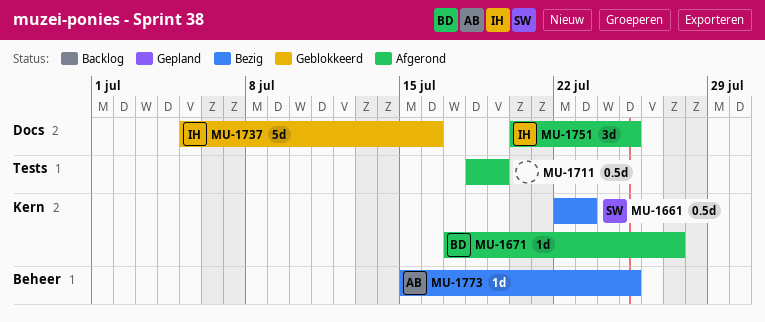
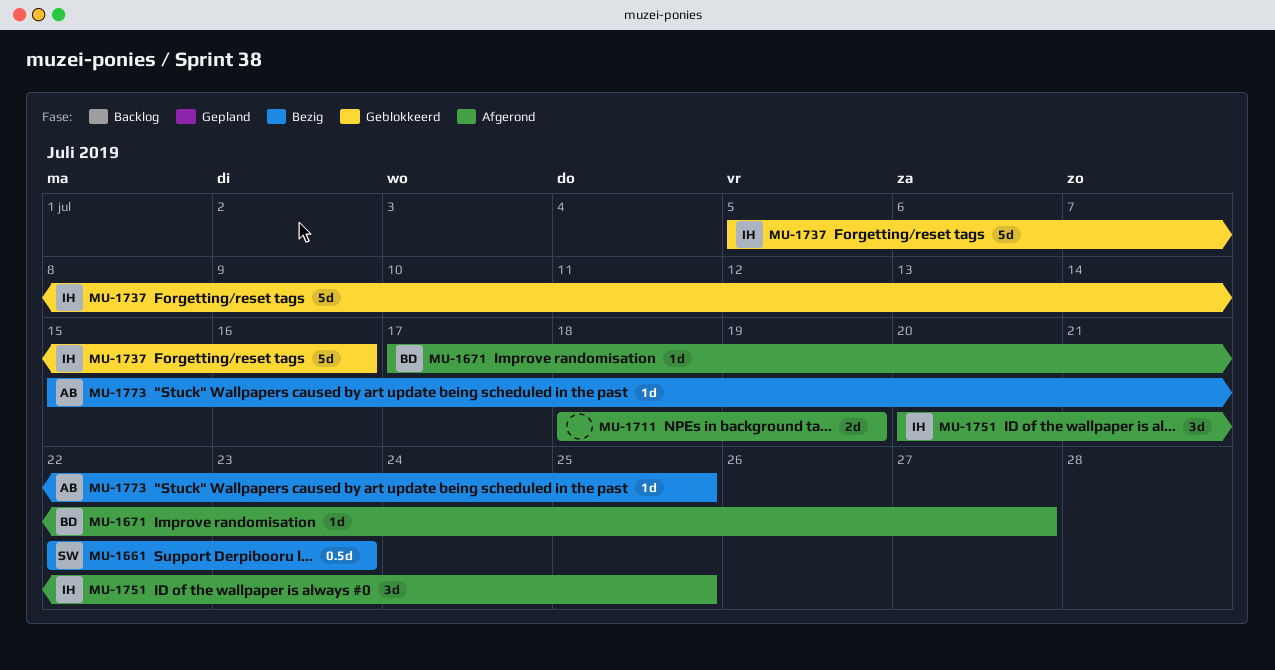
MU-1711, estimate: 0.5d -> 2d

